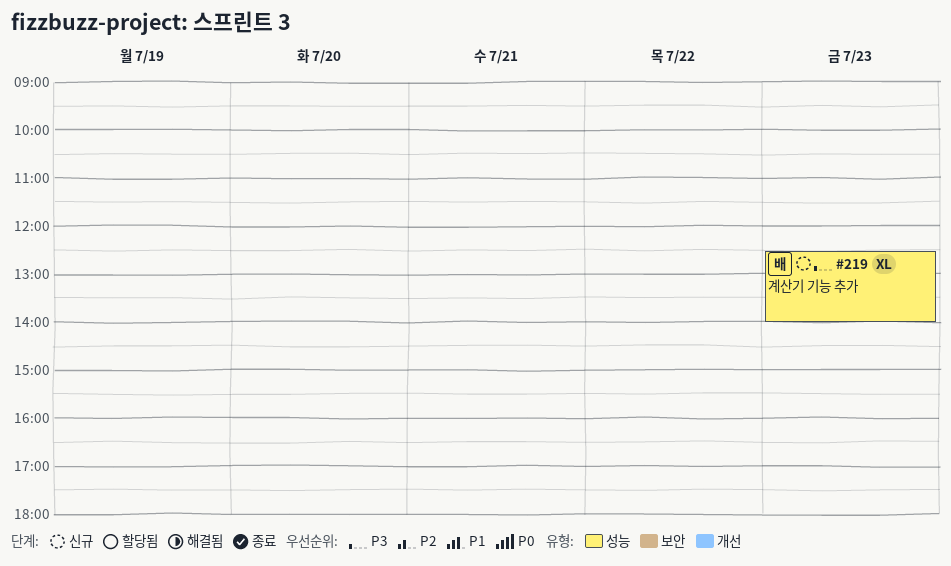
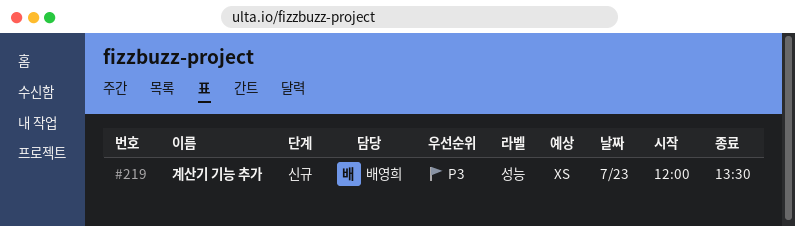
#219, estimate: XL -> XS
#219, begins: 12:30 -> 12:00
#219, ends: 14:00 -> 13:30

